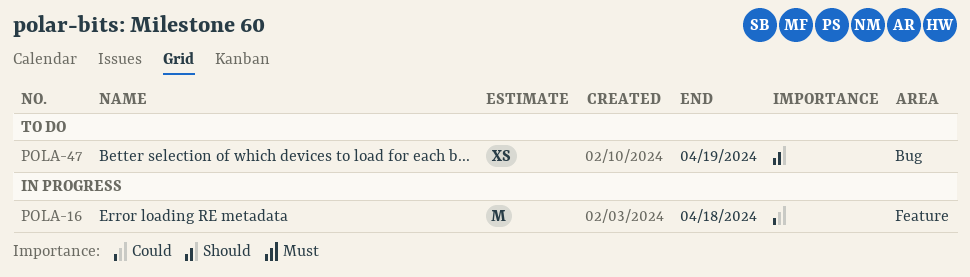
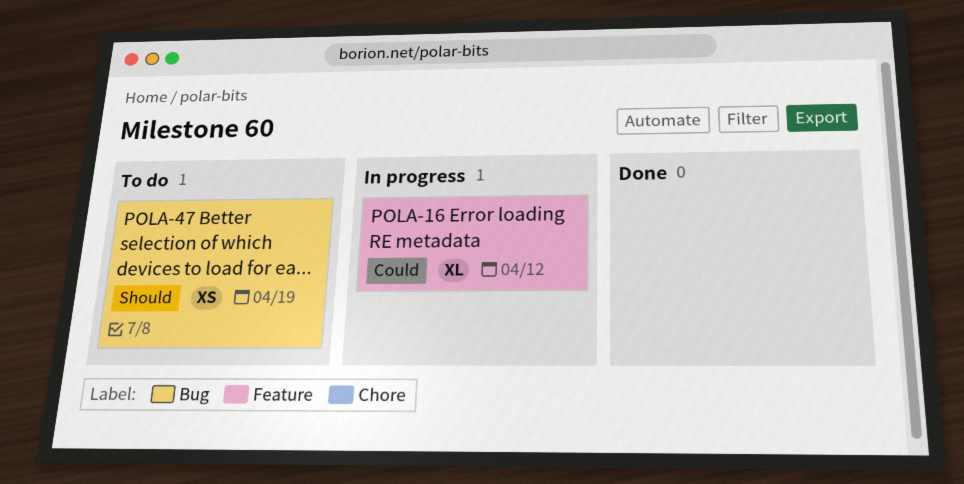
POLA-16, estimate: M -> XL
POLA-16, due: Apr 18 -> Apr 12

